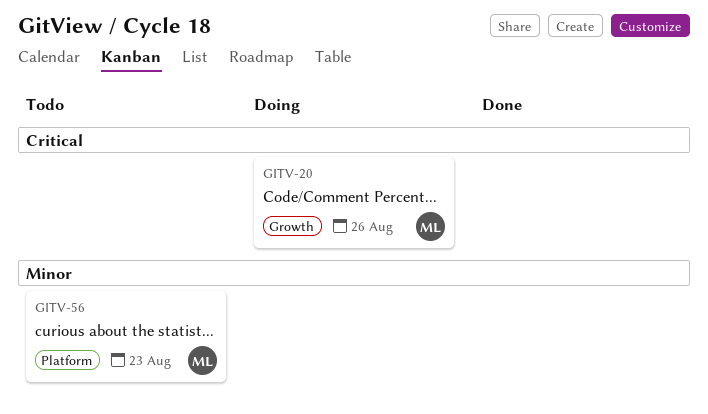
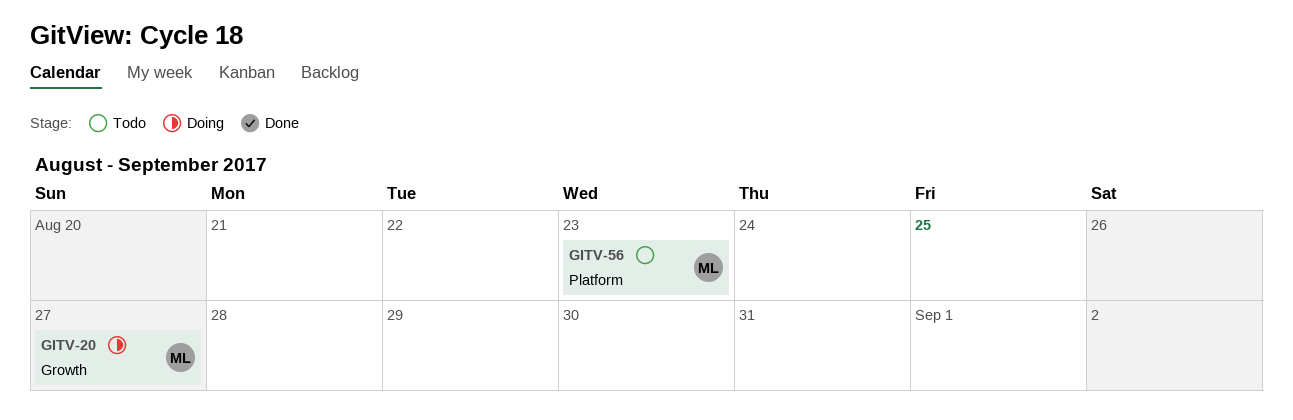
GITV-20, due: Aug 26 -> Aug 27

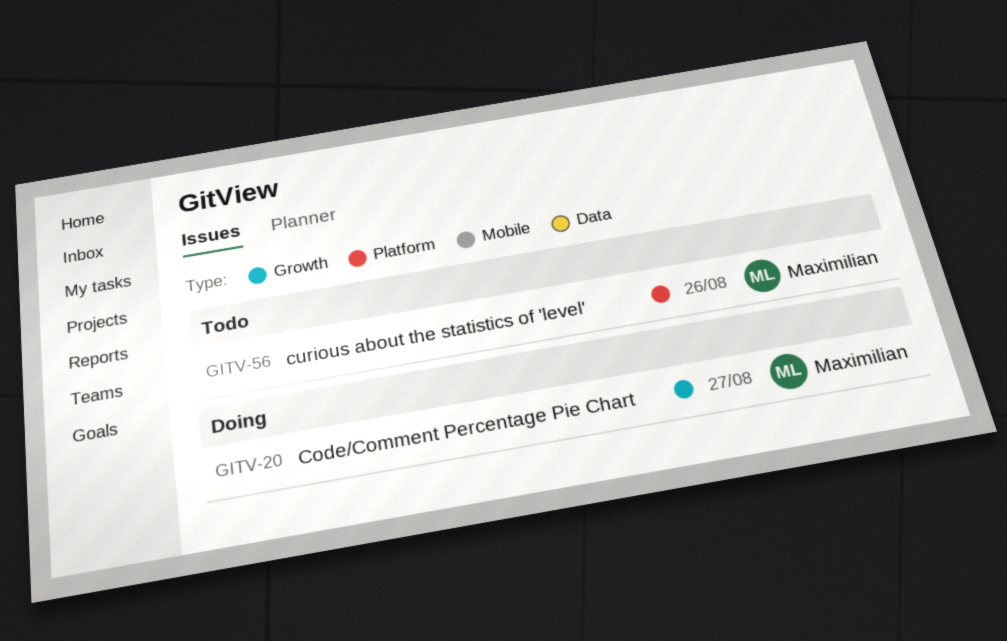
GITV-56, due: Aug 23 -> Aug 26

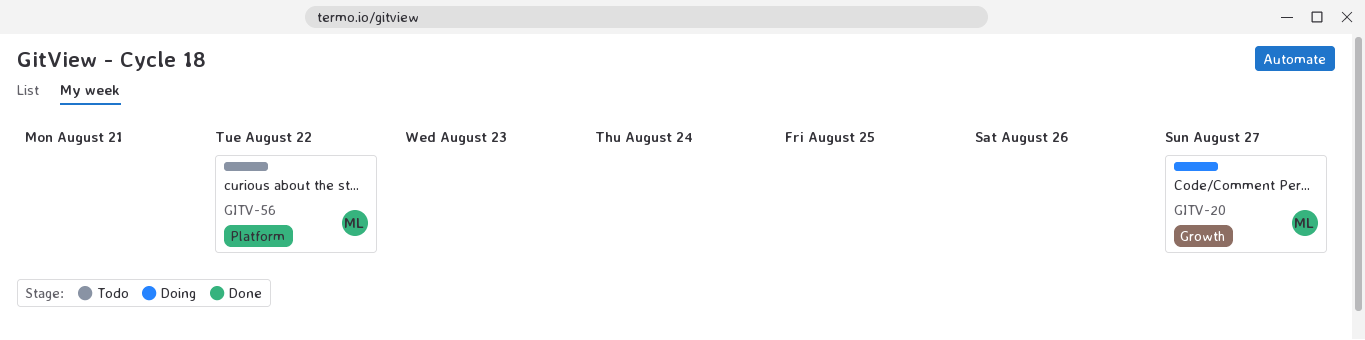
GITV-56, due: Aug 26 -> Aug 22

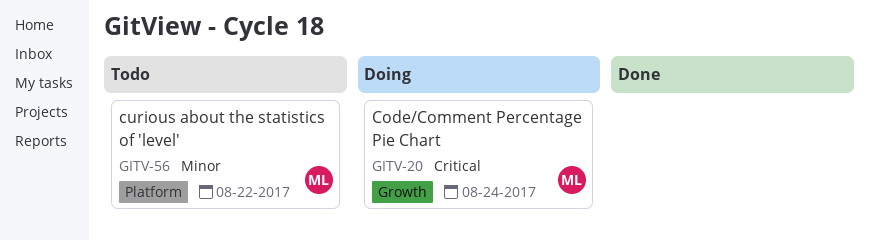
GITV-20, due: Aug 27 -> Aug 24

